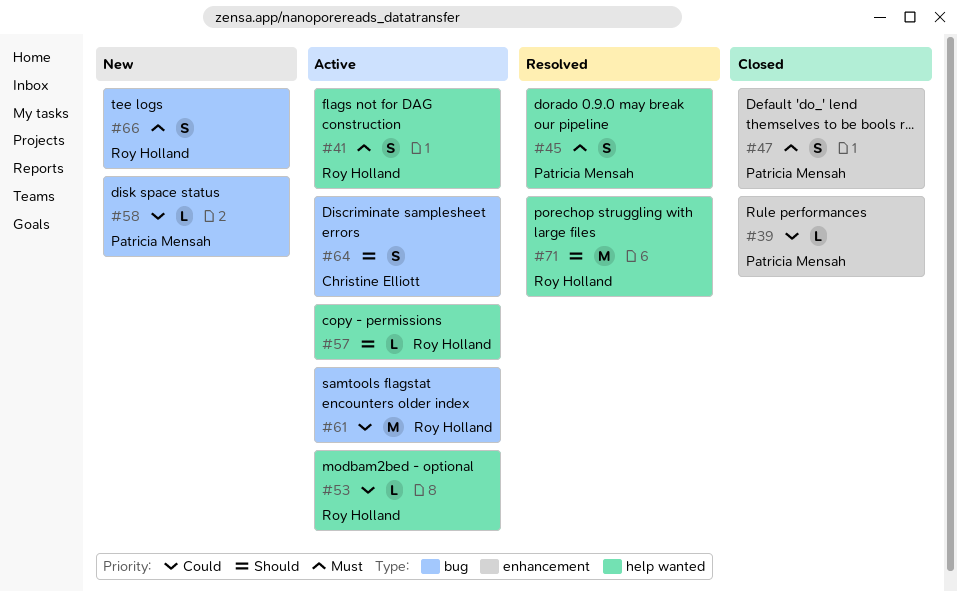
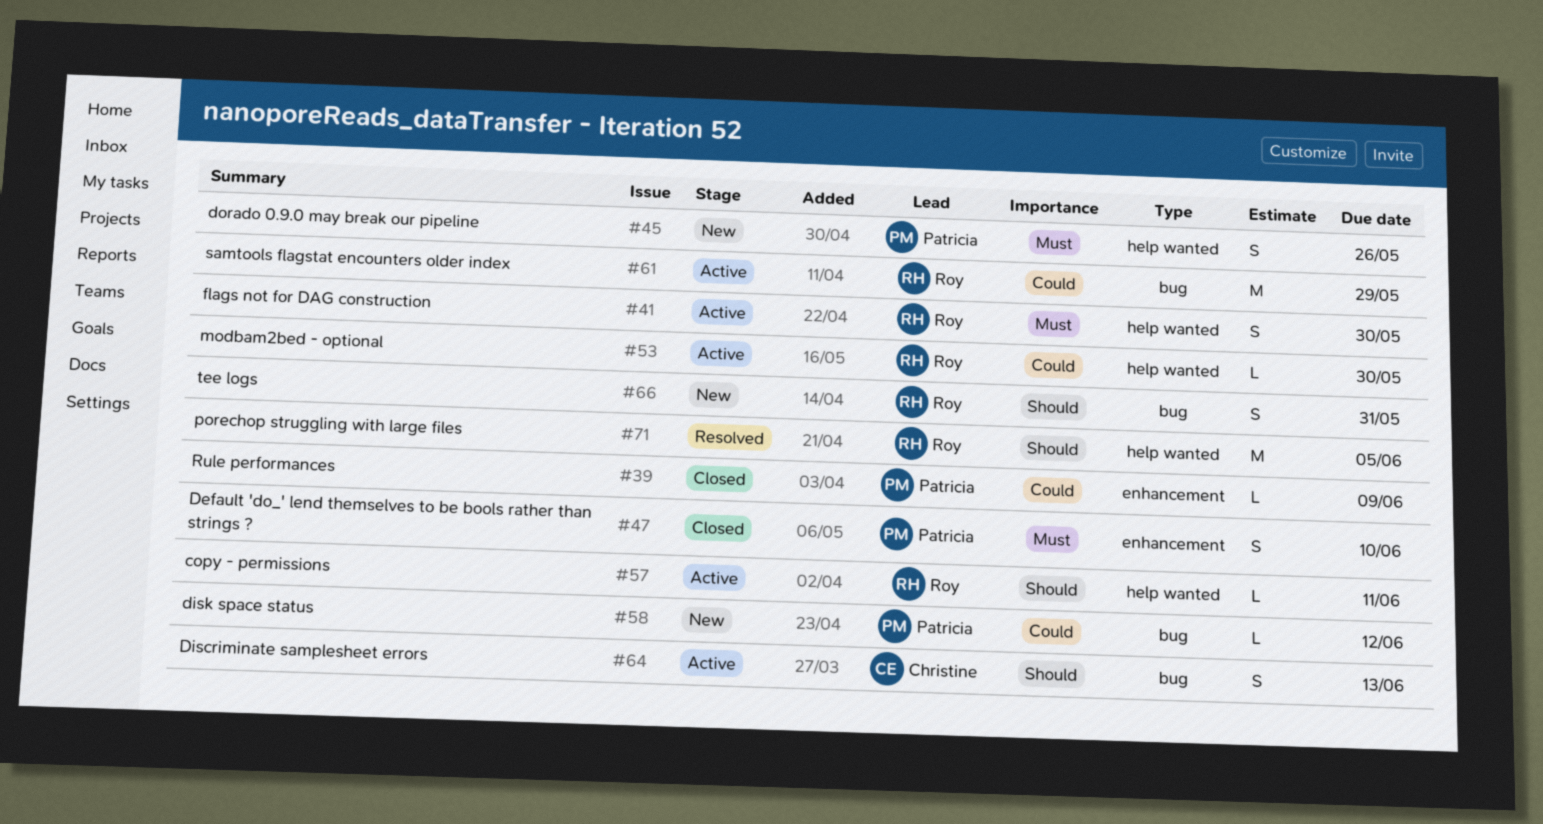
#45, status: Resolved -> New
#66, priority: Must -> Should

